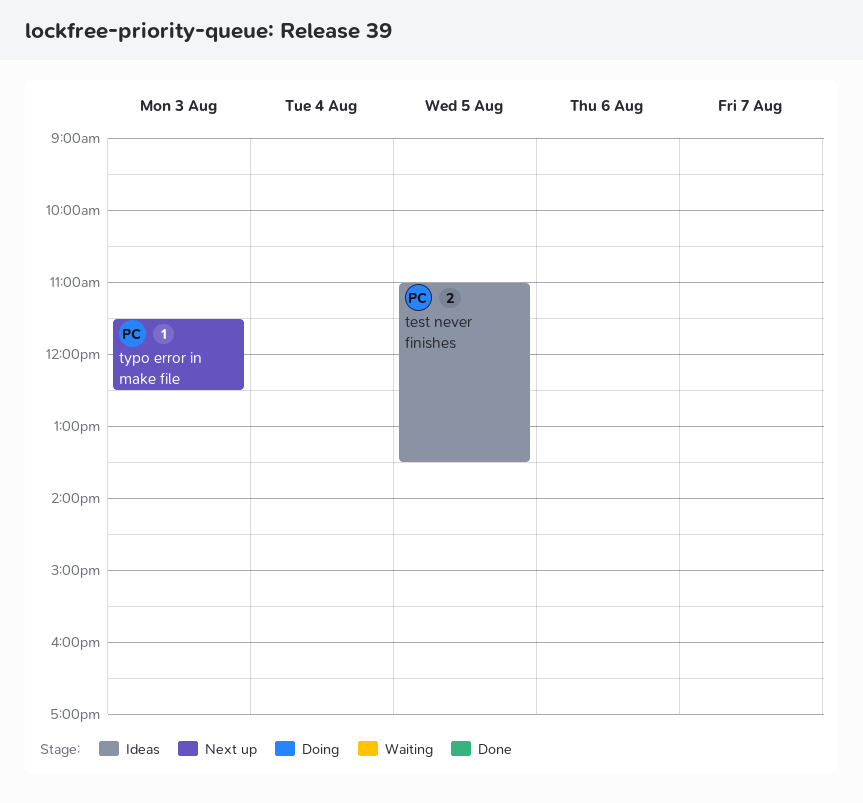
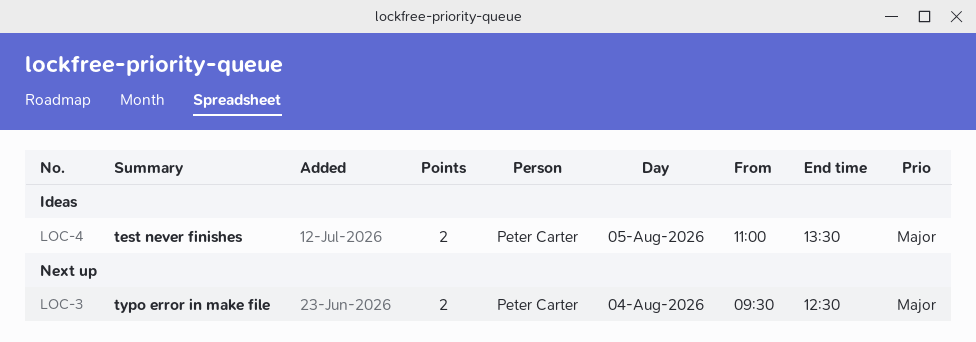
typo error in make file, estimate: 1 -> 2
typo error in make file, day: Aug 3 -> Aug 4
typo error in make file, begins: 11:30 -> 09:30

